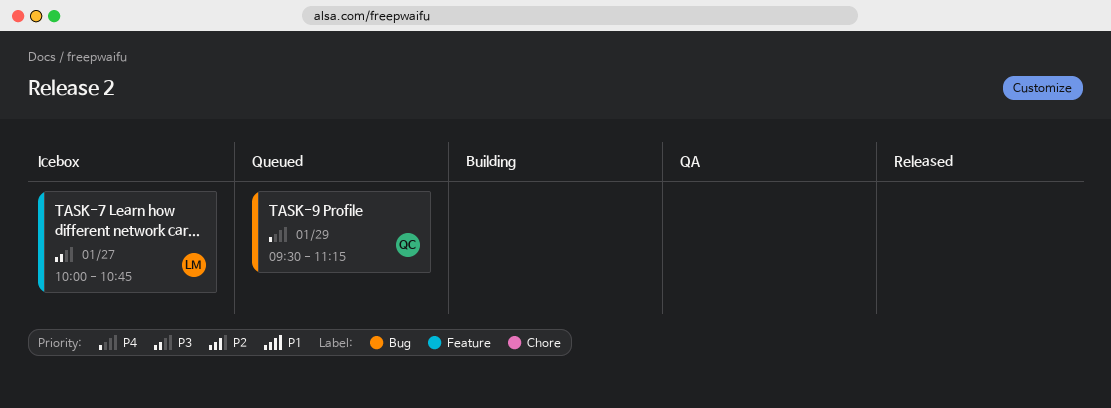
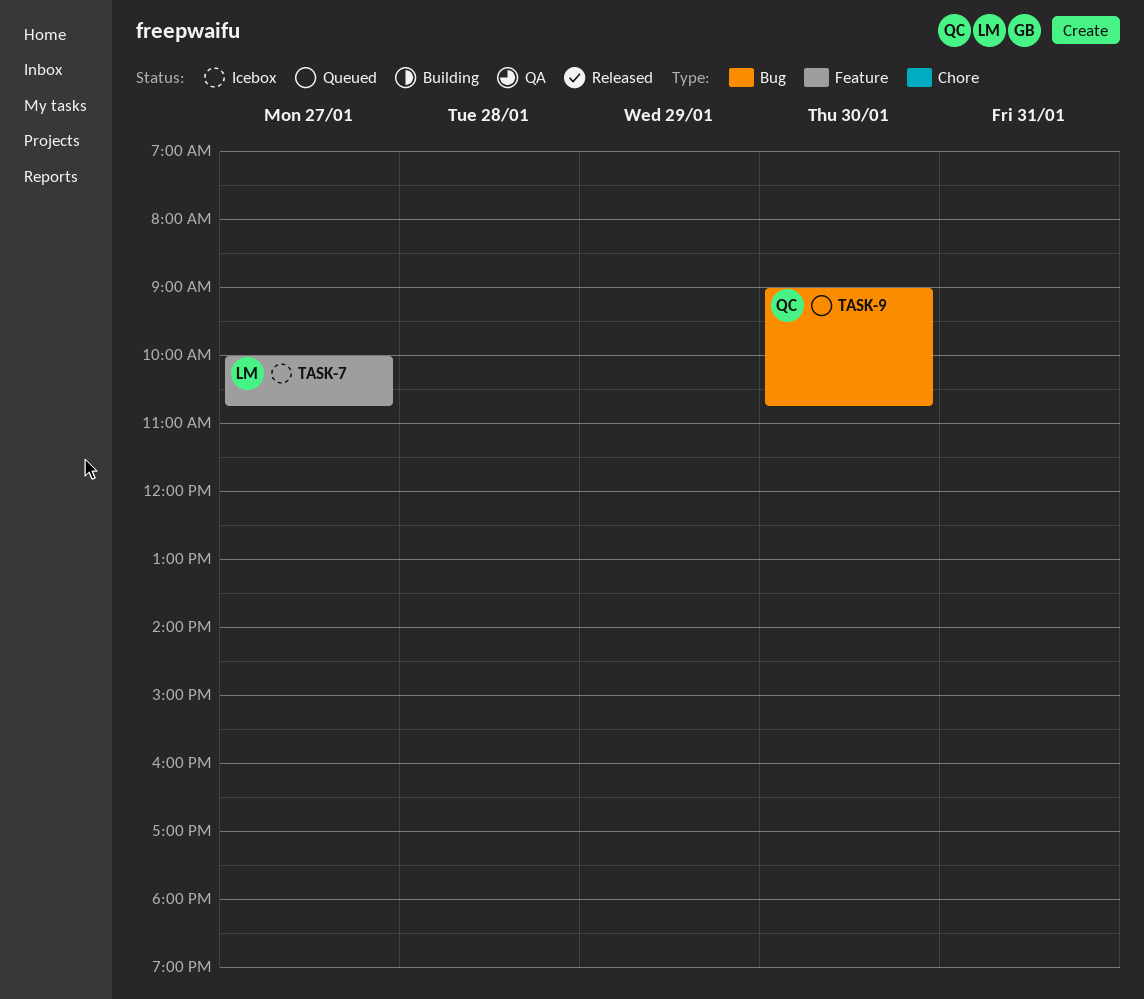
TASK-9, day: Jan 29 -> Jan 30
TASK-9, begins: 09:30 -> 09:00
TASK-9, ends: 11:15 -> 10:45

